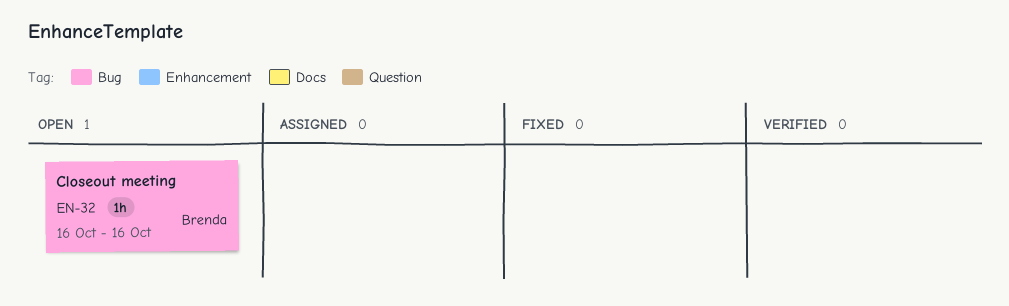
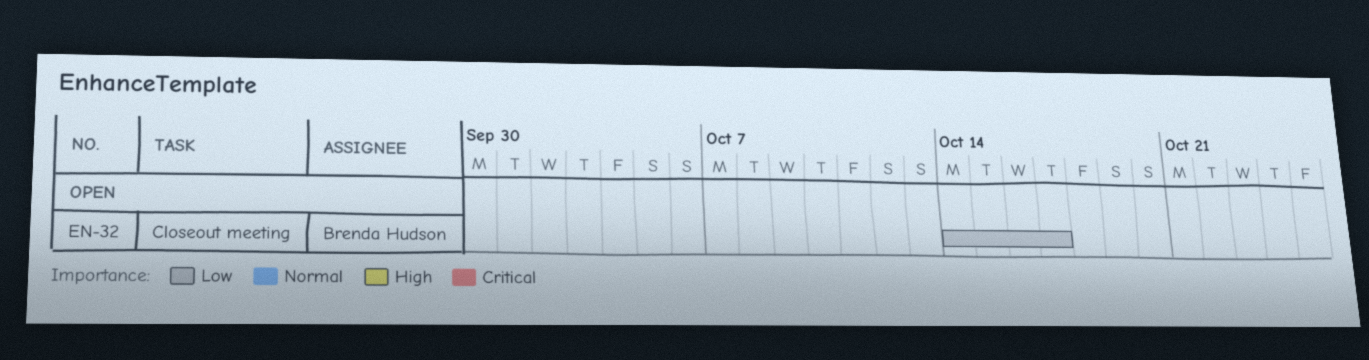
EN-32, start: Oct 16 -> Oct 14
EN-32, due: Oct 16 -> Oct 17

